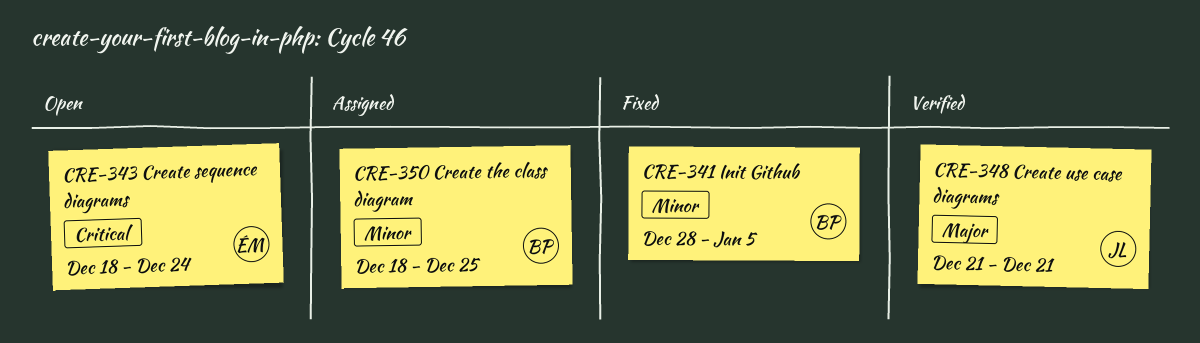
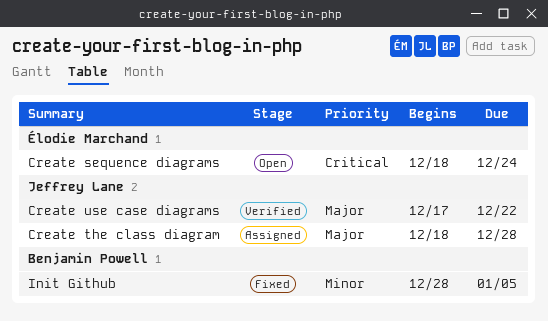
Create the class diagram, owner: Benjamin Powell -> Jeffrey Lane
Create the class diagram, priority: Minor -> Major
Create the class diagram, due: Dec 25 -> Dec 28
Create use case diagrams, start: Dec 21 -> Dec 17
Create use case diagrams, due: Dec 21 -> Dec 22

